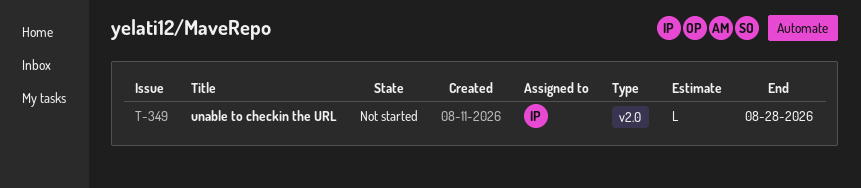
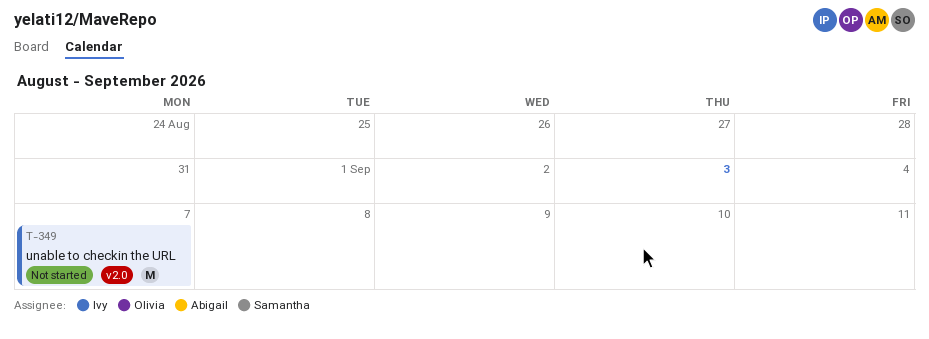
T-349, estimate: L -> M
T-349, due: Aug 28 -> Sep 7

